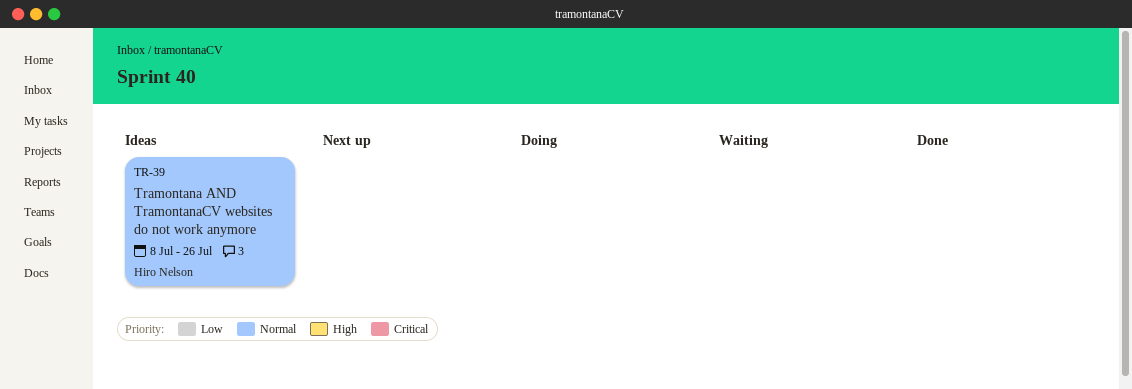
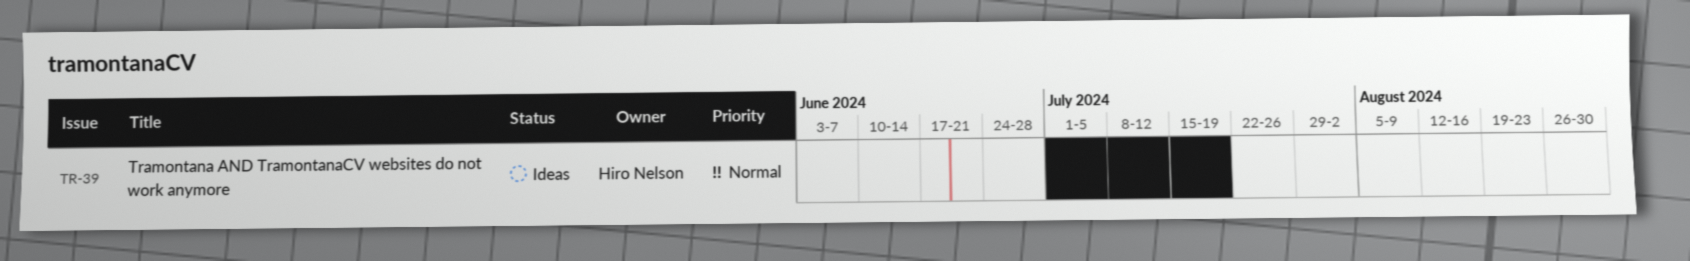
TR-39, start: Jul 8 -> Jul 1
TR-39, due: Jul 26 -> Jul 19

